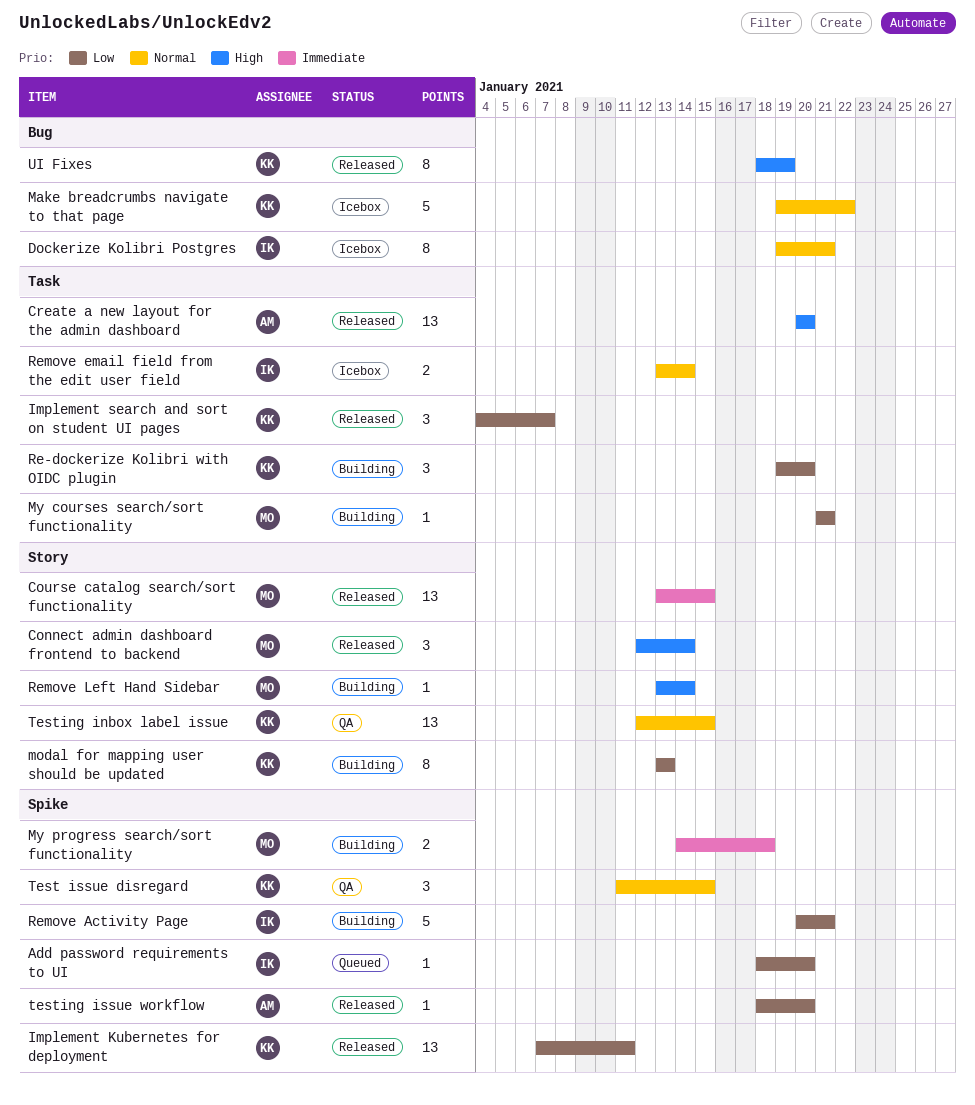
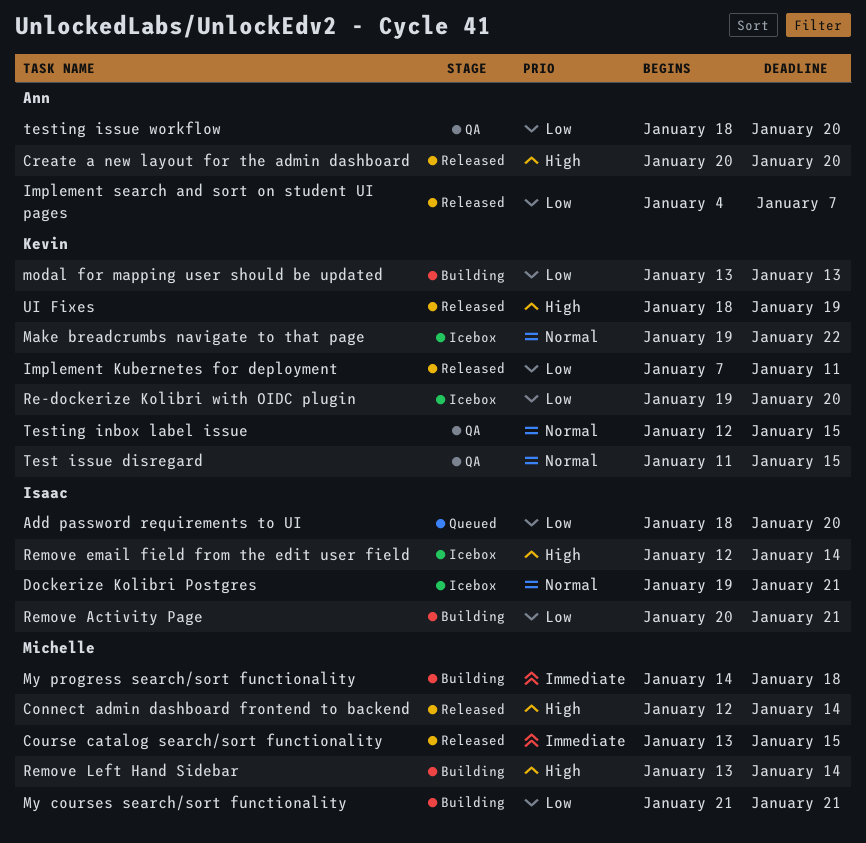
Implement search and sort on student UI pages, owner: Kevin -> Ann
Re-dockerize Kolibri with OIDC plugin, status: Building -> Icebox
Remove email field from the edit user field, priority: Normal -> High
Remove email field from the edit user field, start: Jan 13 -> Jan 12
testing issue workflow, status: Released -> QA

